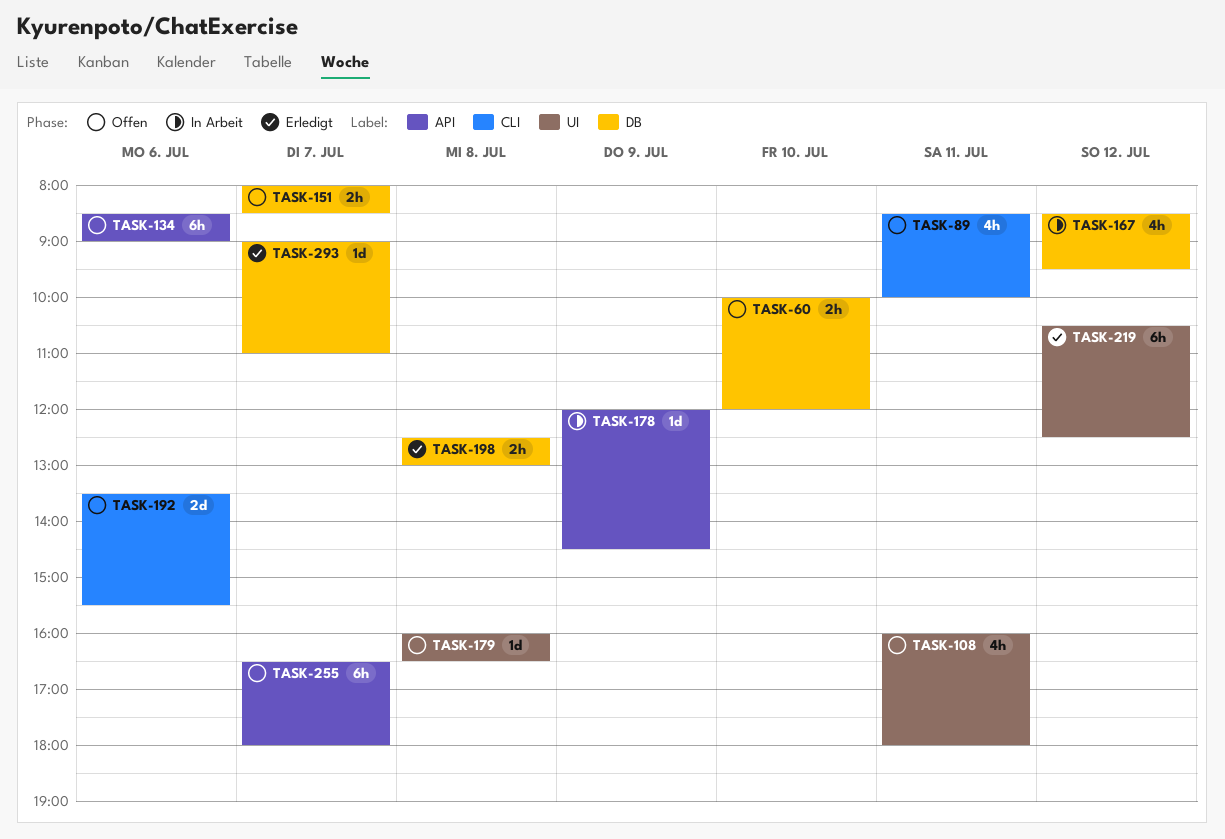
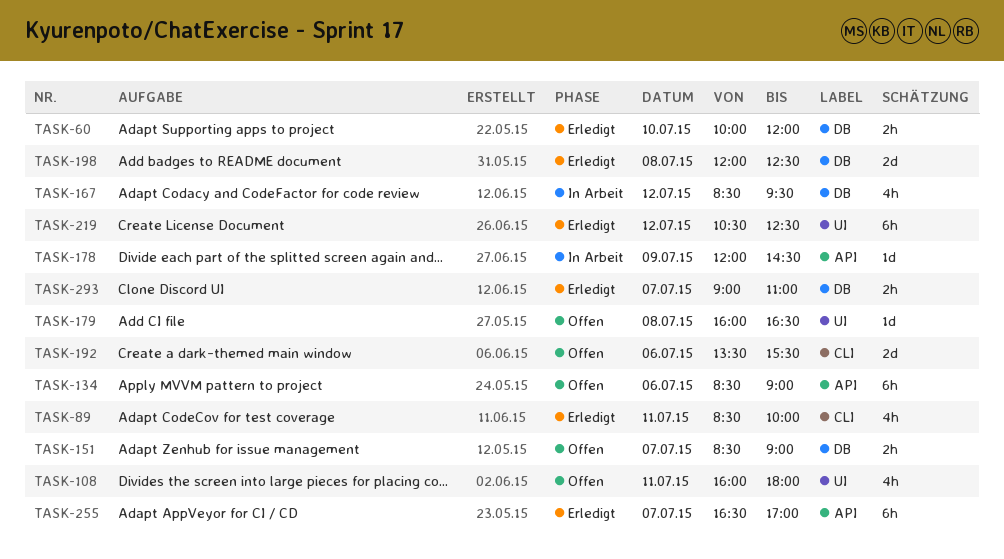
TASK-60, status: Offen -> Erledigt
TASK-89, status: Offen -> Erledigt
TASK-151, begins: 08:00 -> 08:30
TASK-151, ends: 08:30 -> 09:00
TASK-198, estimate: 2h -> 2d
TASK-198, begins: 12:30 -> 12:00
TASK-198, ends: 13:00 -> 12:30
TASK-255, status: Offen -> Erledigt
TASK-255, ends: 18:00 -> 17:00
TASK-293, estimate: 1d -> 2h

